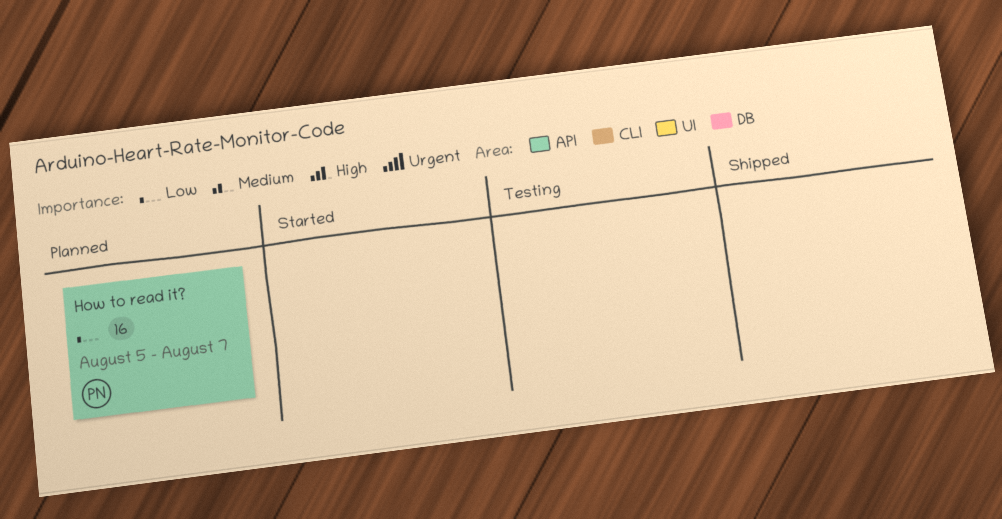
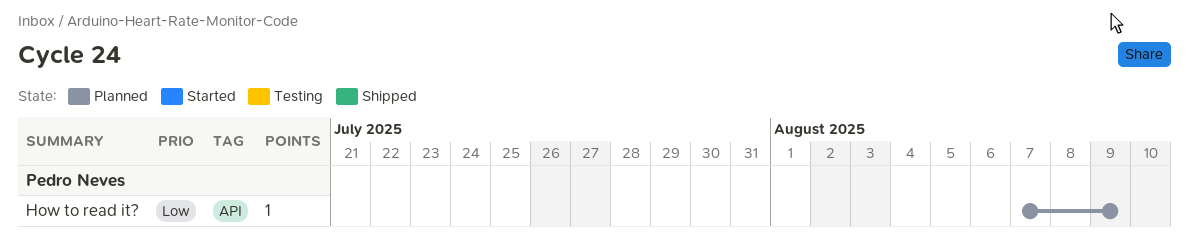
How to read it?, estimate: 16 -> 1
How to read it?, start: Aug 5 -> Aug 7
How to read it?, due: Aug 7 -> Aug 9

